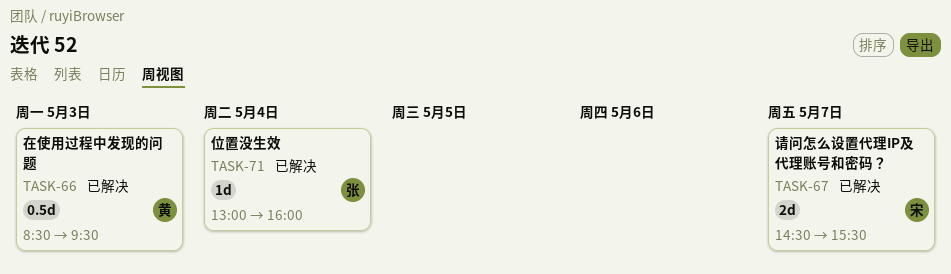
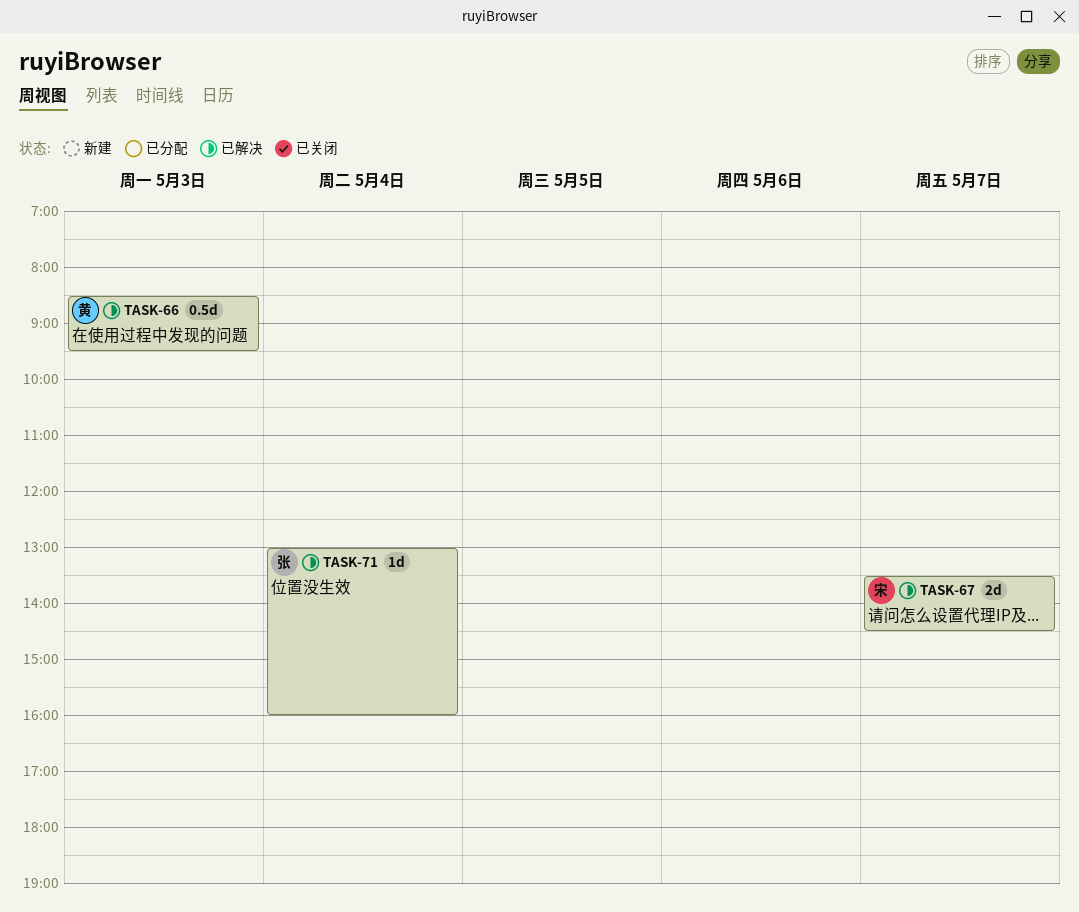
TASK-67, begins: 14:30 -> 13:30
TASK-67, ends: 15:30 -> 14:30

